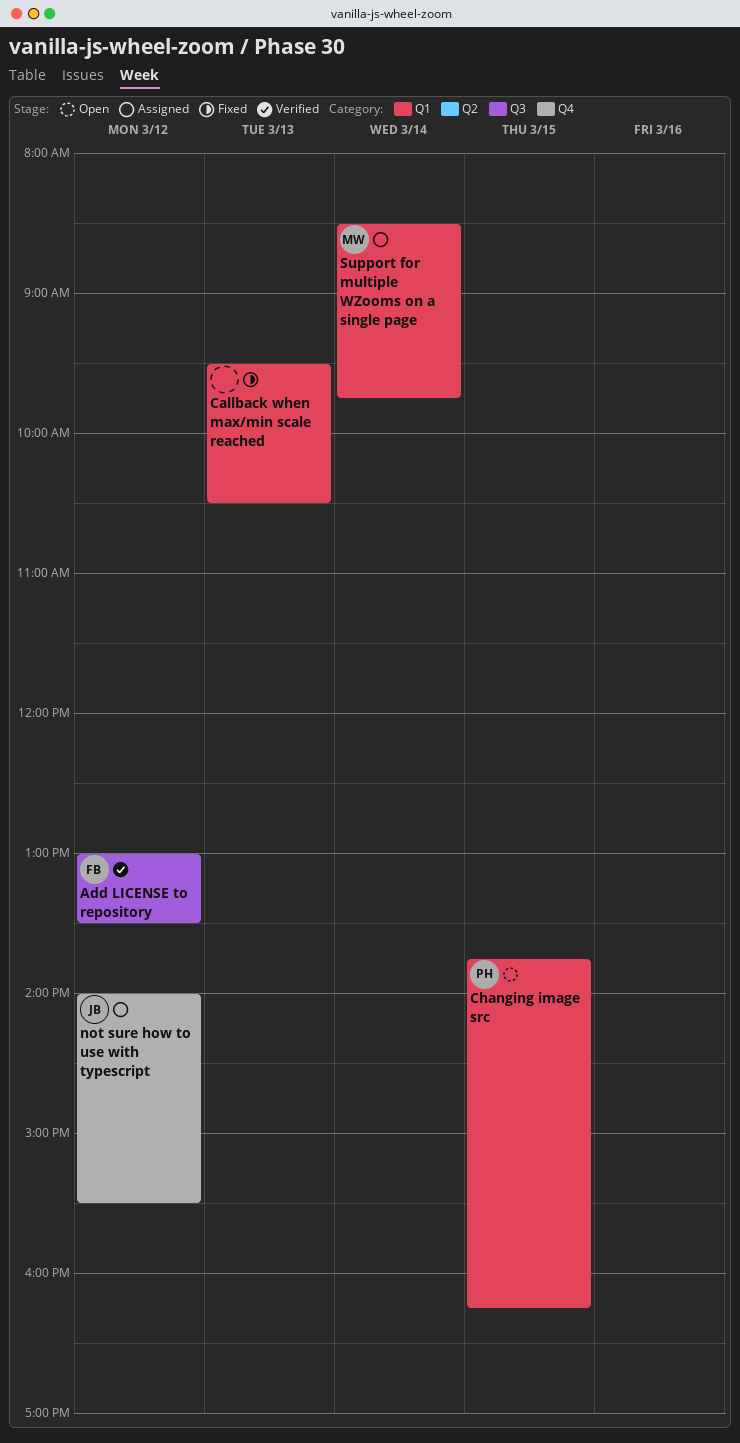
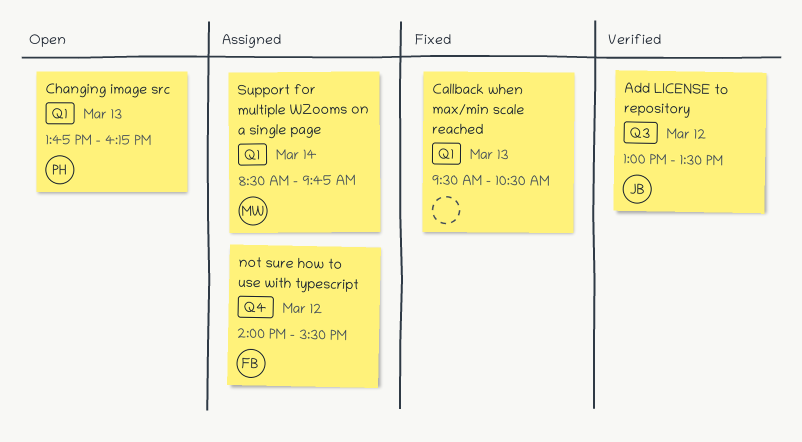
Add LICENSE to repository, owner: FB -> JB
Changing image src, day: Mar 15 -> Mar 13
not sure how to use with typescript, owner: JB -> FB

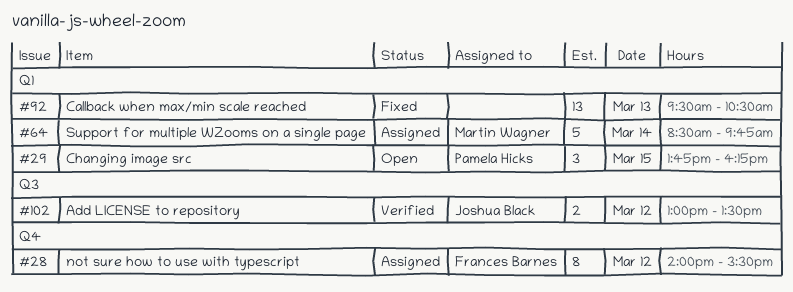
Changing image src, day: Mar 13 -> Mar 15

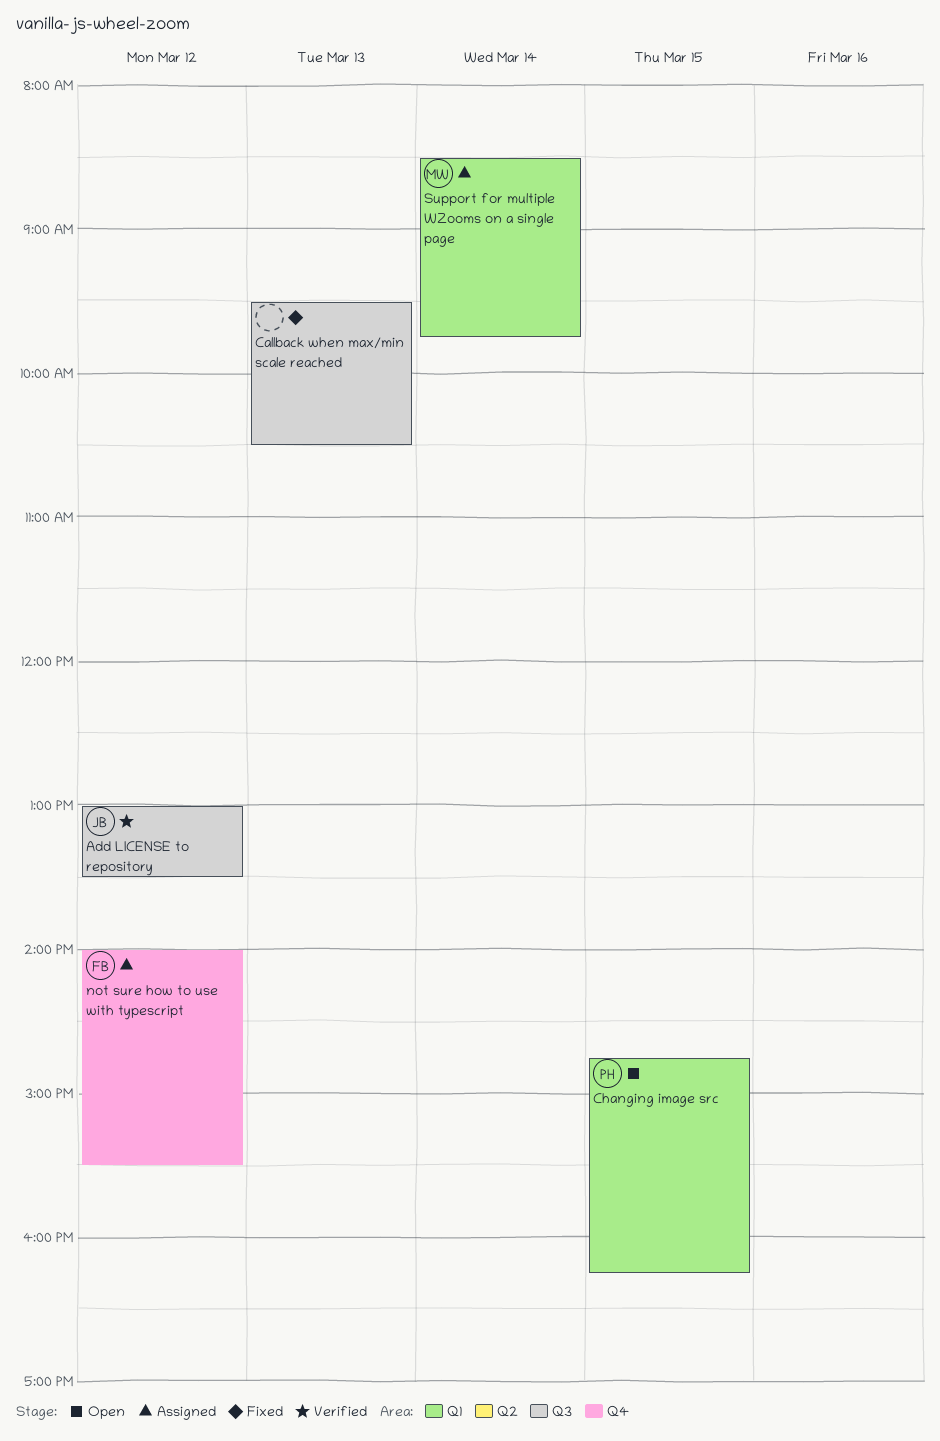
Callback when max/min scale reached, label: Q1 -> Q3
Changing image src, begins: 13:45 -> 14:45

